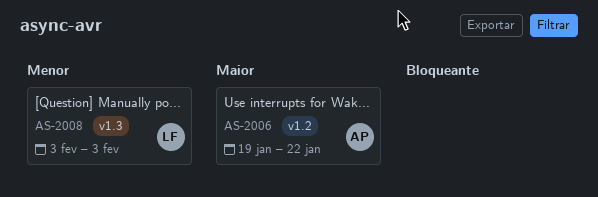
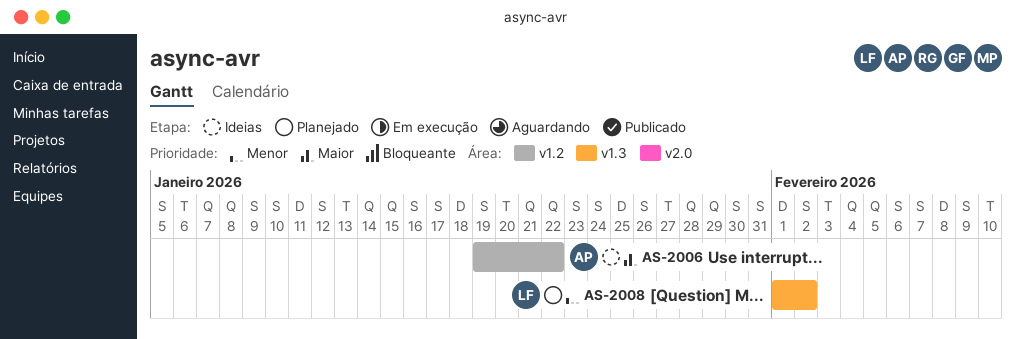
AS-2008, start: Feb 3 -> Feb 1
AS-2008, due: Feb 3 -> Feb 2

